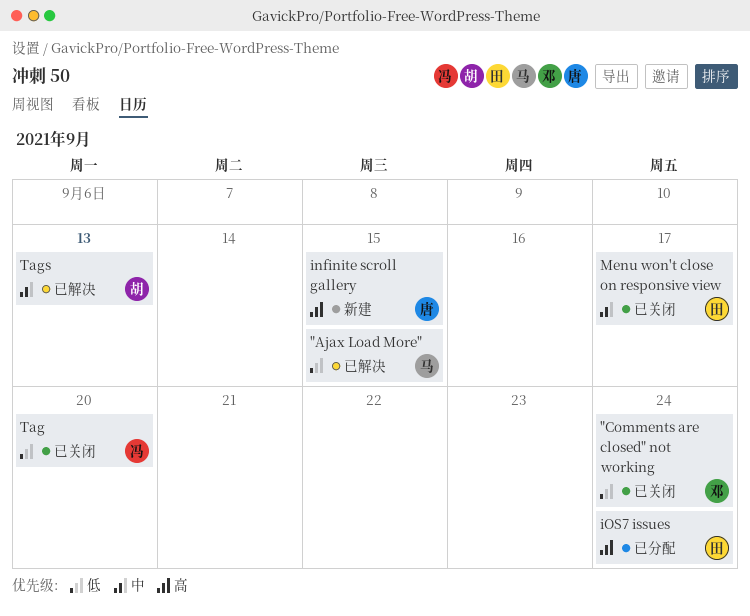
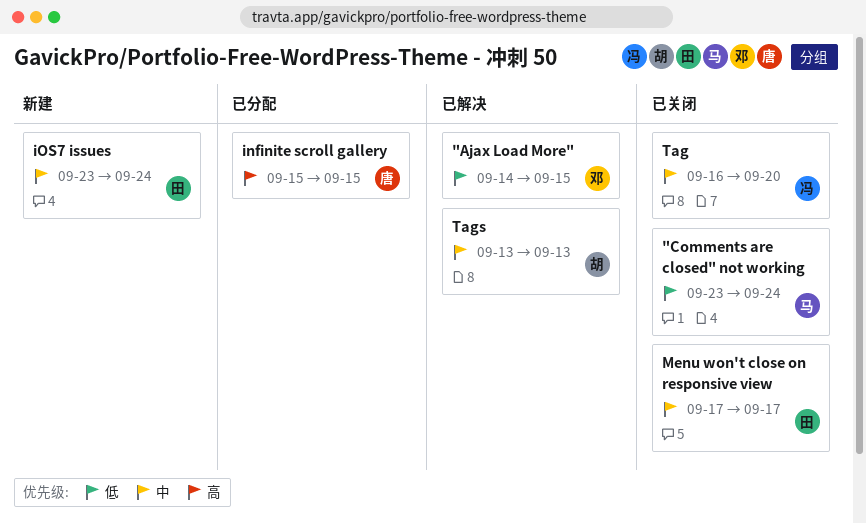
"Ajax Load More", owner: 马 -> 邓
"Comments are closed" not working, owner: 邓 -> 马
infinite scroll gallery, status: 新建 -> 已分配
iOS7 issues, status: 已分配 -> 新建
iOS7 issues, priority: 高 -> 中
Tag, priority: 低 -> 中

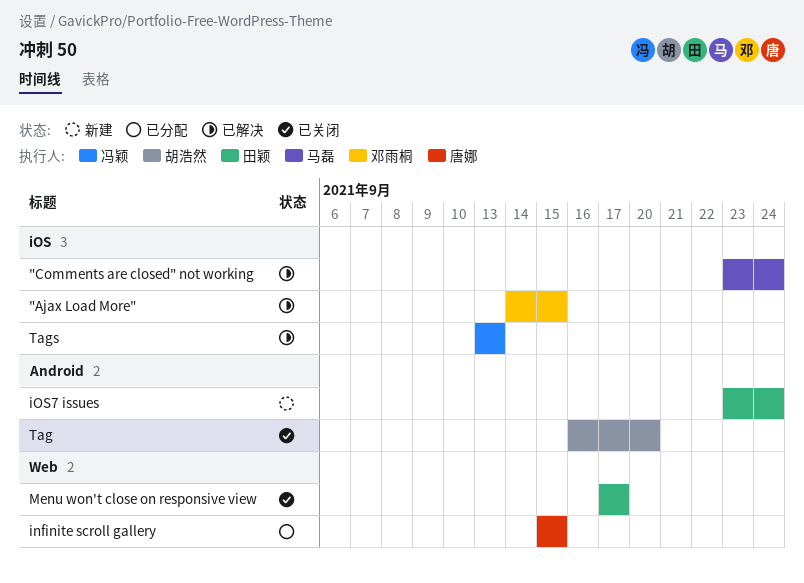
"Comments are closed" not working, status: 已关闭 -> 已解决
Tag, owner: 冯颖 -> 胡浩然
Tags, owner: 胡浩然 -> 冯颖

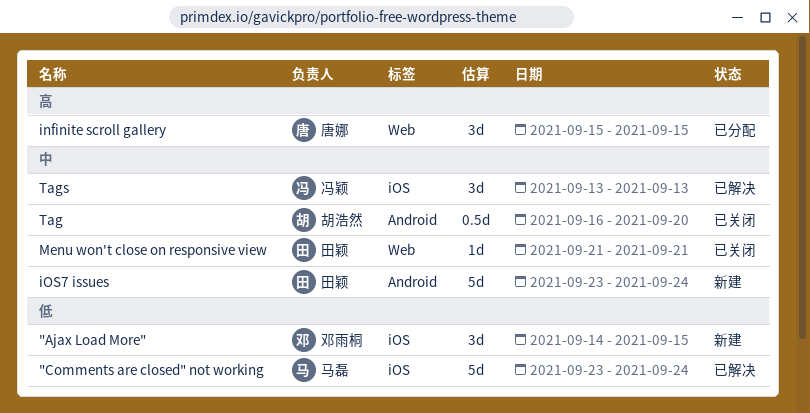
"Ajax Load More", status: 已解决 -> 新建
Menu won't close on responsive view, start: Sep 17 -> Sep 21
Menu won't close on responsive view, due: Sep 17 -> Sep 21

